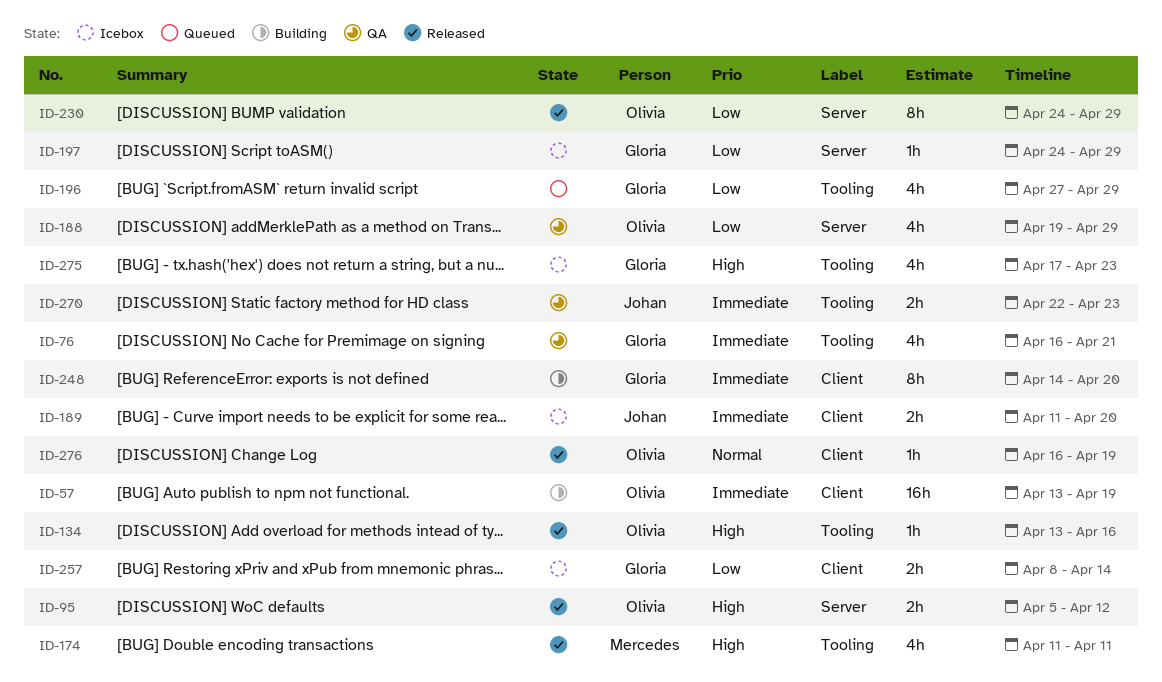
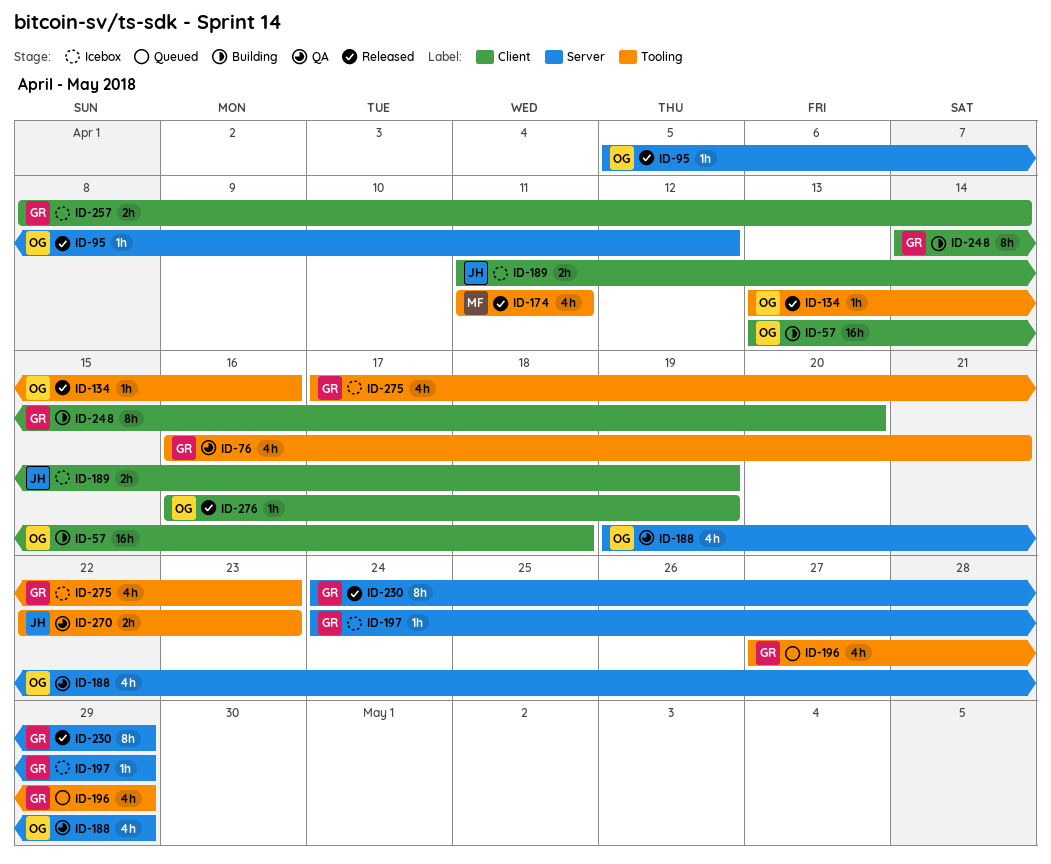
ID-57, due: Apr 19 -> Apr 18
ID-95, estimate: 2h -> 1h
ID-189, due: Apr 20 -> Apr 19
ID-230, owner: Olivia -> Gloria

